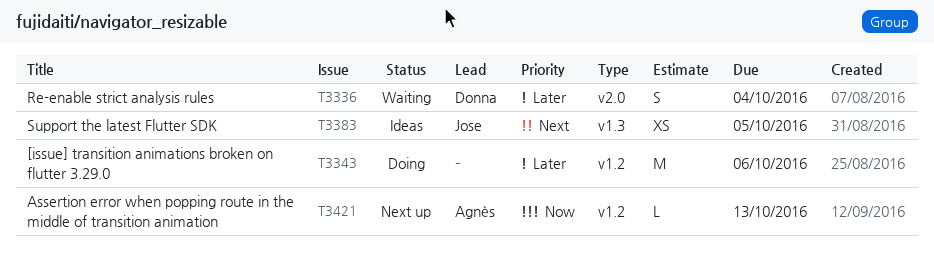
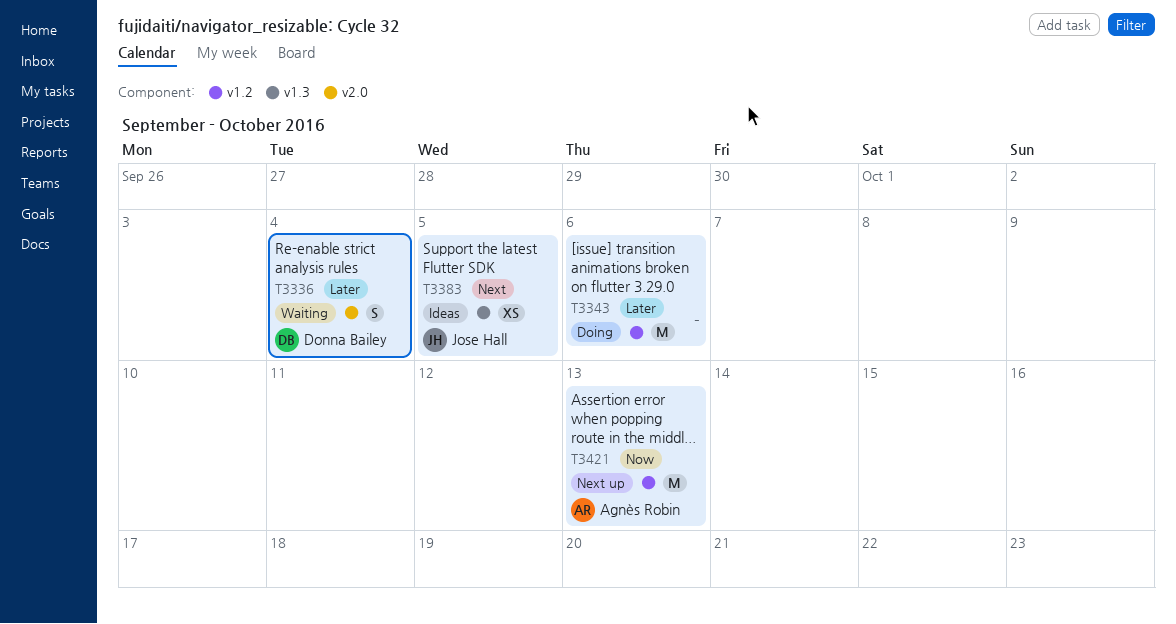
T3421, estimate: L -> M

